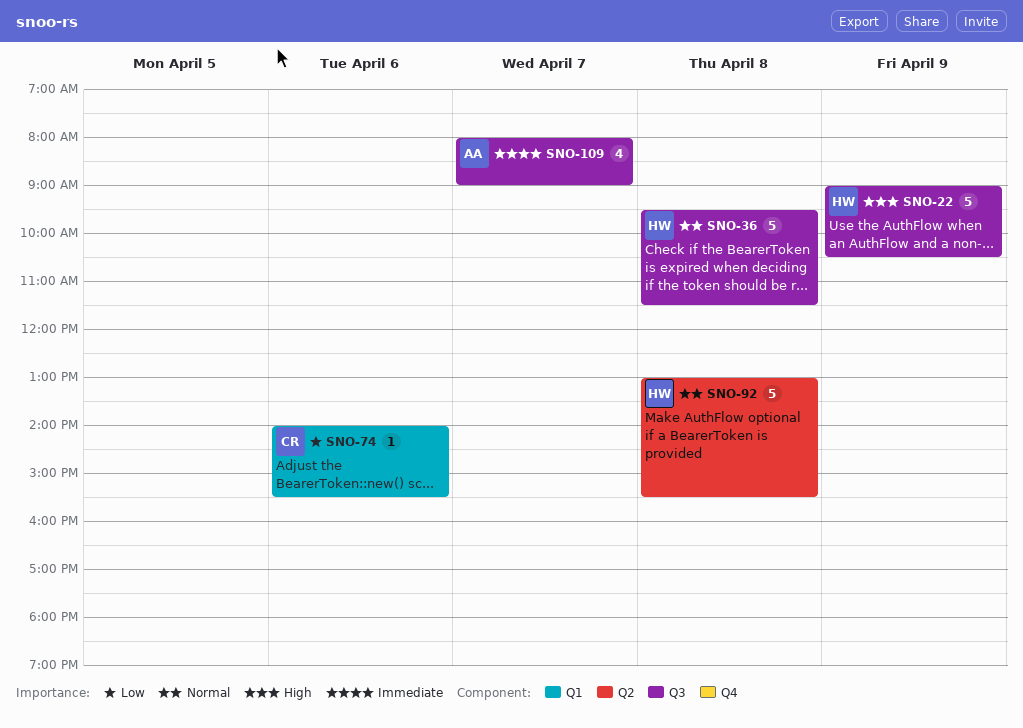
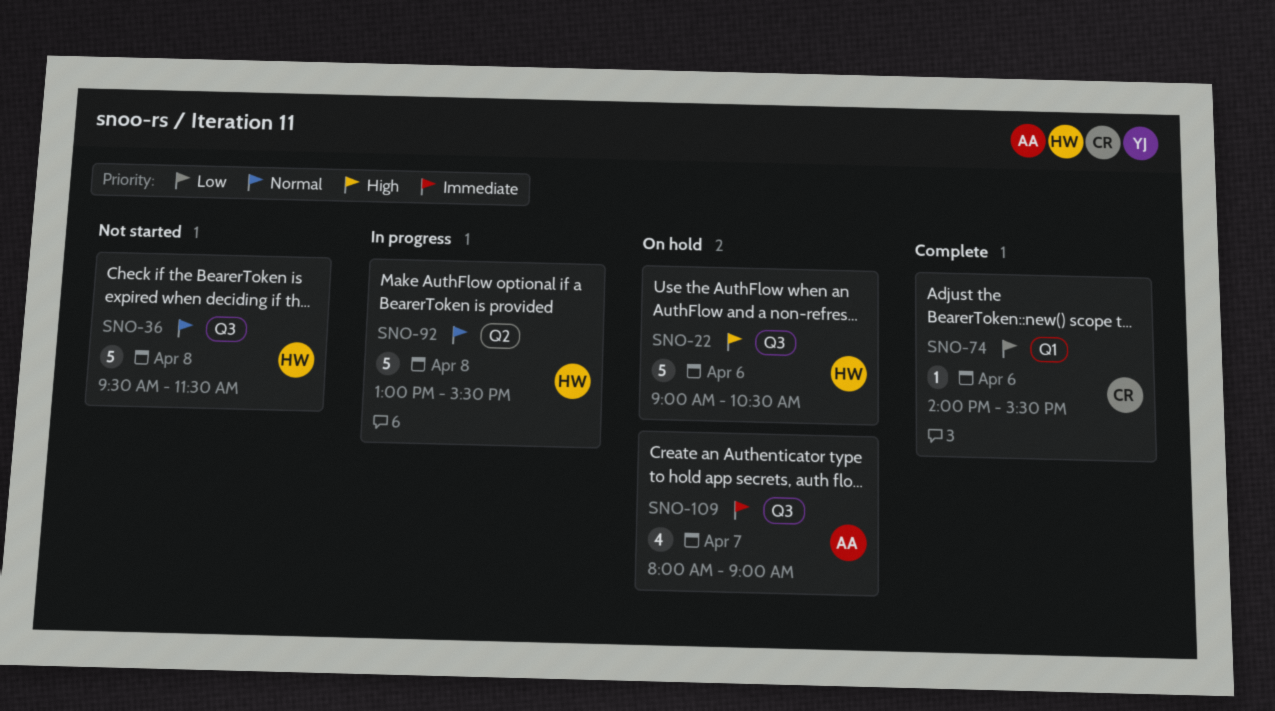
SNO-22, day: Apr 9 -> Apr 6

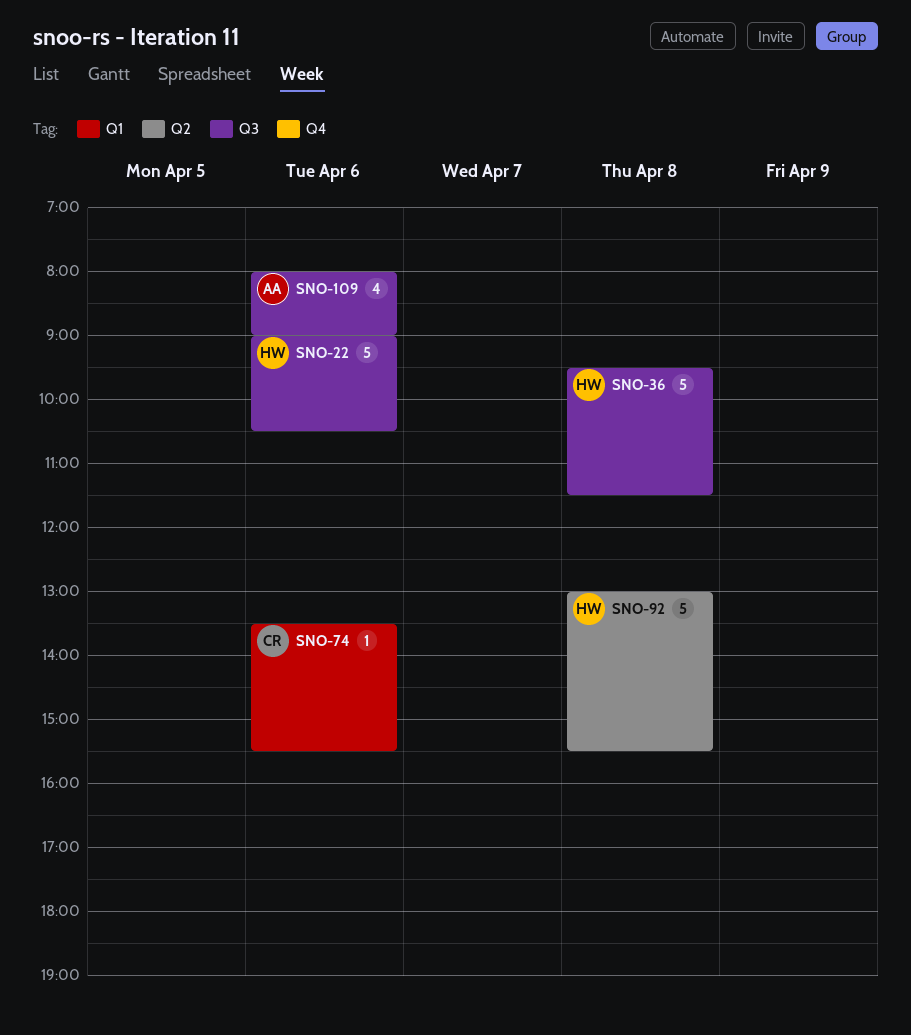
SNO-74, begins: 14:00 -> 13:30
SNO-109, day: Apr 7 -> Apr 6

